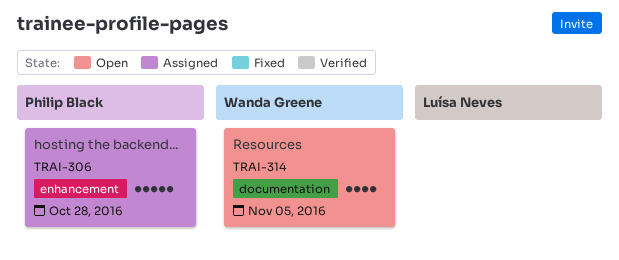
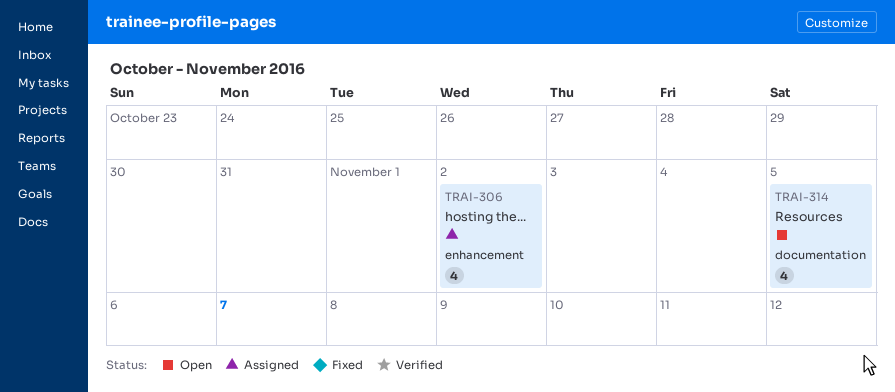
TRAI-306, estimate: 5 -> 4
TRAI-306, due: Oct 28 -> Nov 2

